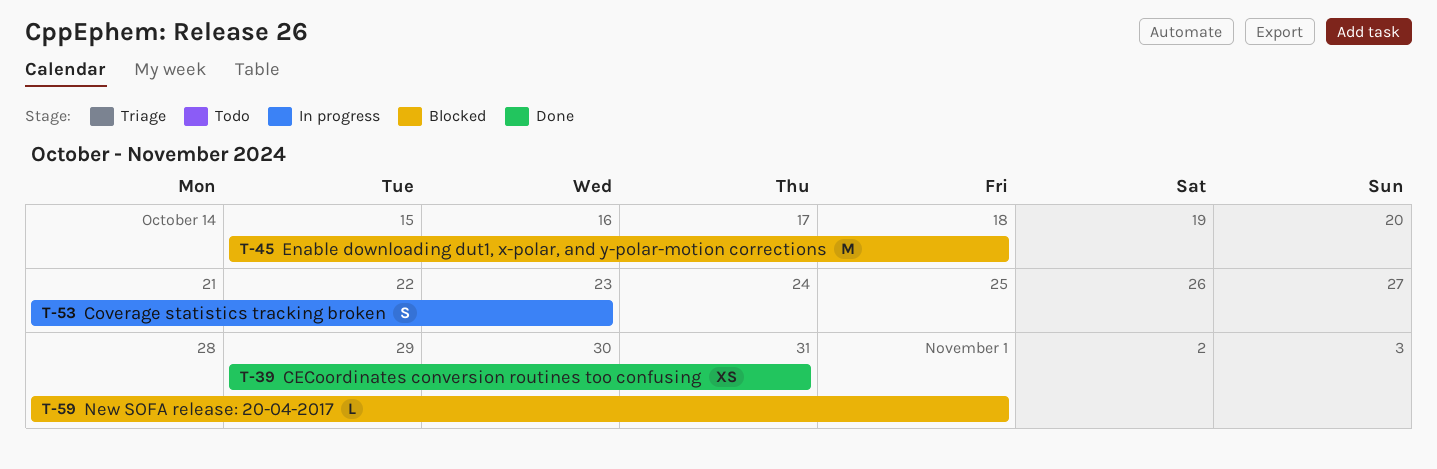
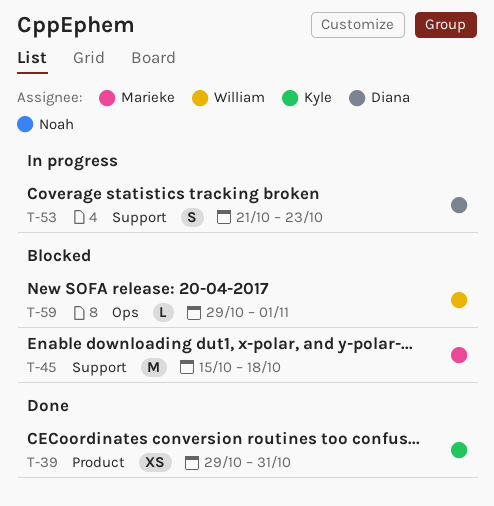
T-59, start: Oct 28 -> Oct 29

